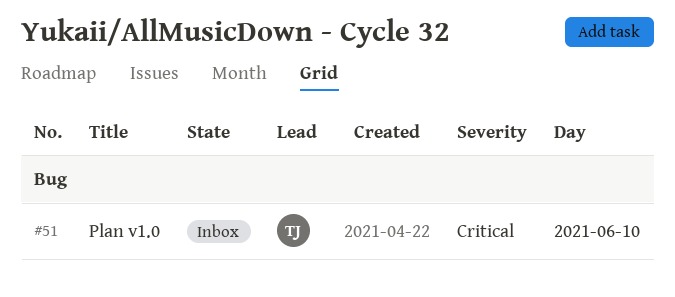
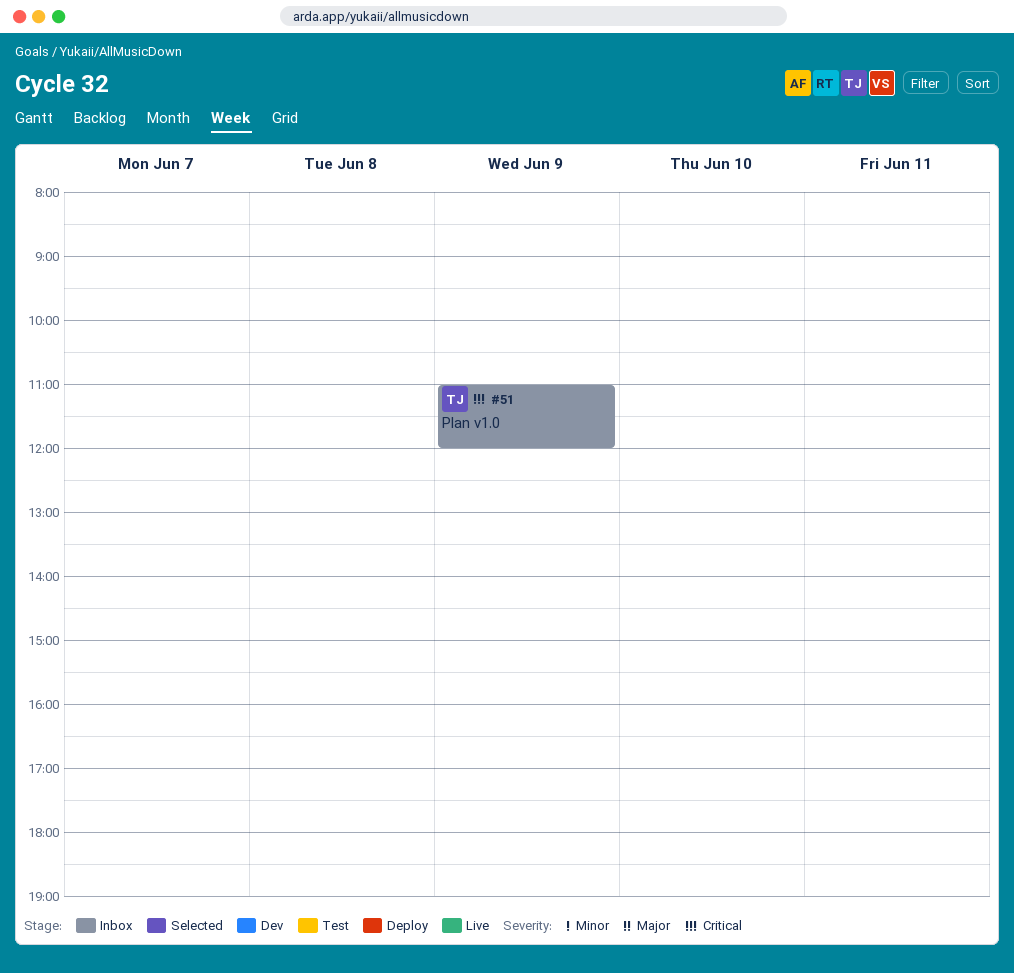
#51, day: Jun 10 -> Jun 9

